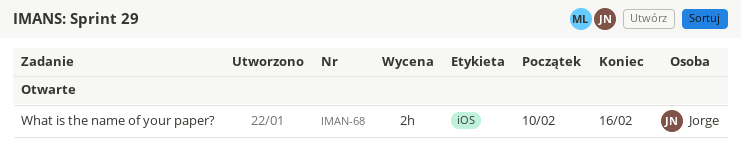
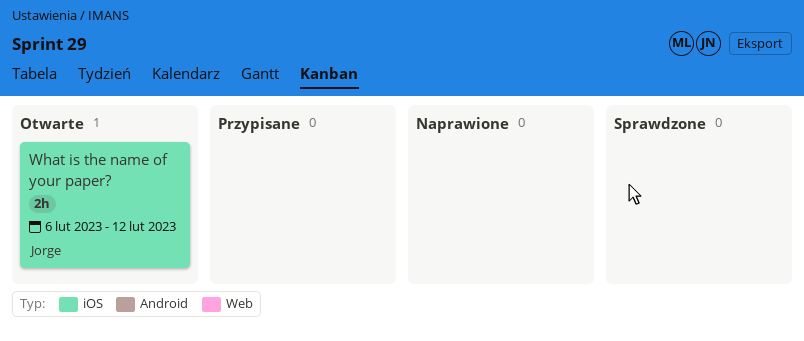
What is the name of your paper?, start: Feb 10 -> Feb 6
What is the name of your paper?, due: Feb 16 -> Feb 12

